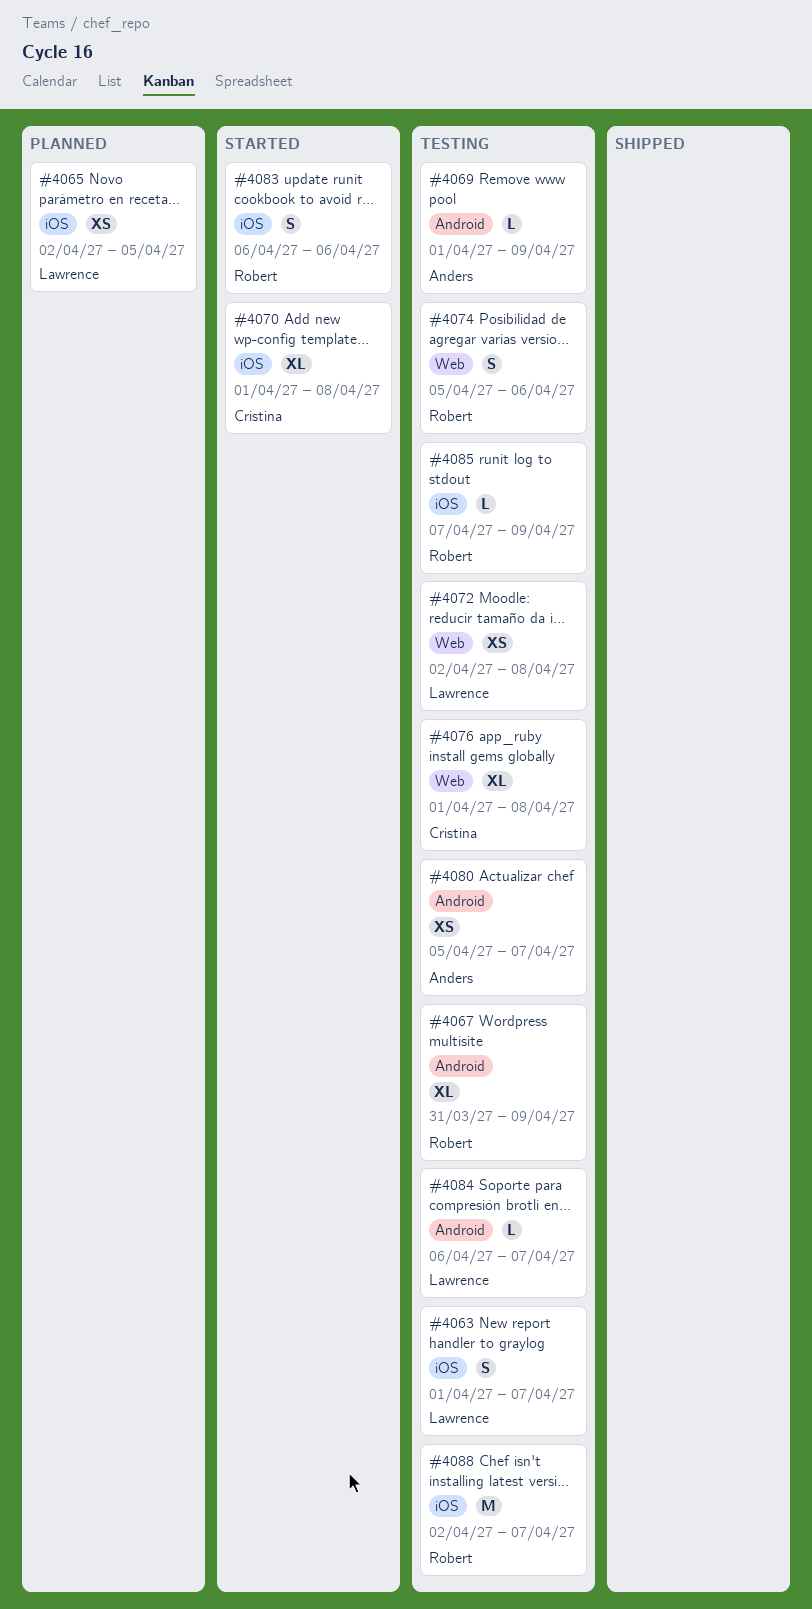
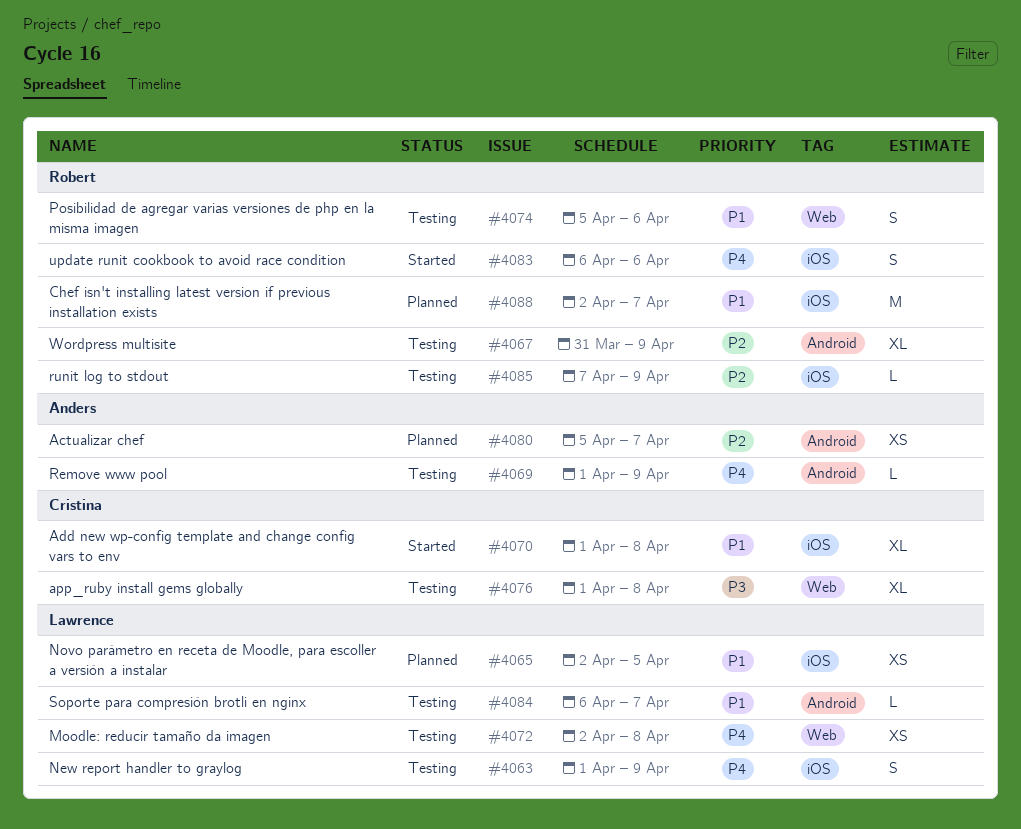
#4063, due: Apr 7 -> Apr 9
#4080, status: Testing -> Planned
#4088, status: Testing -> Planned

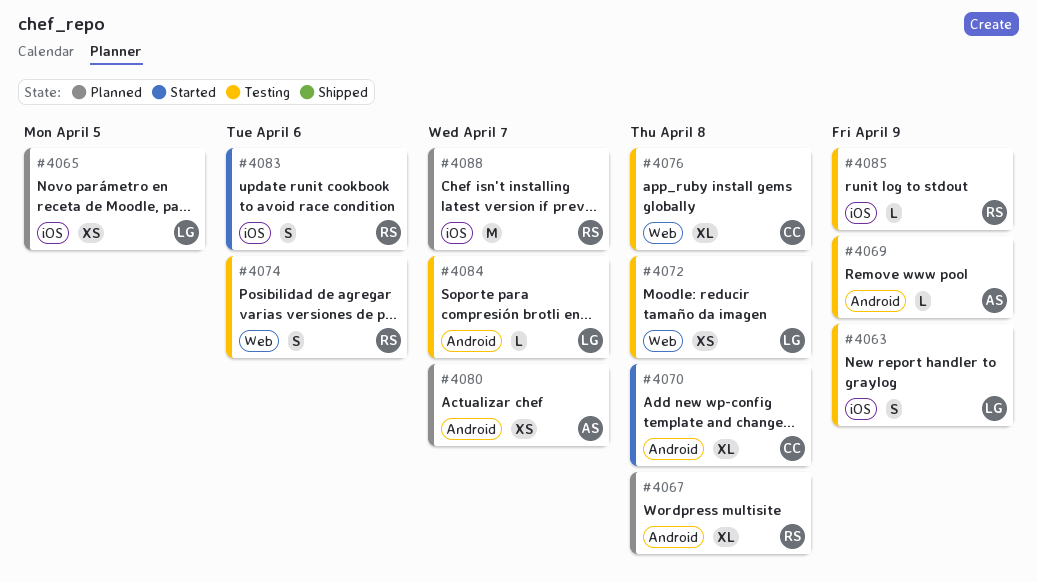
#4067, status: Testing -> Planned
#4067, due: Apr 9 -> Apr 8
#4070, label: iOS -> Android

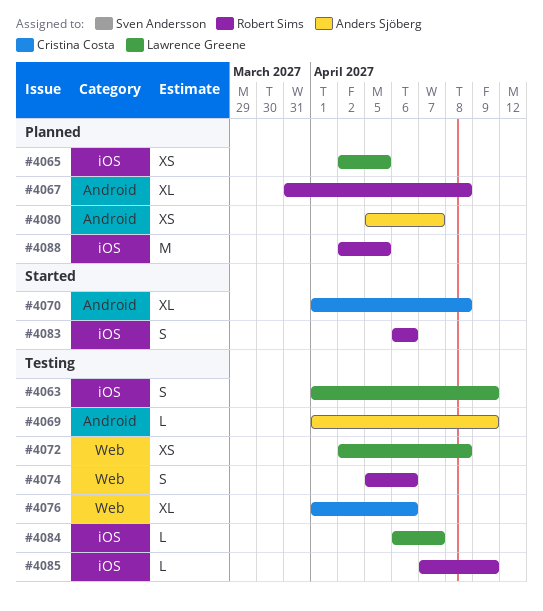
#4076, due: Apr 8 -> Apr 6
#4084, label: Android -> iOS
#4088, due: Apr 7 -> Apr 5

